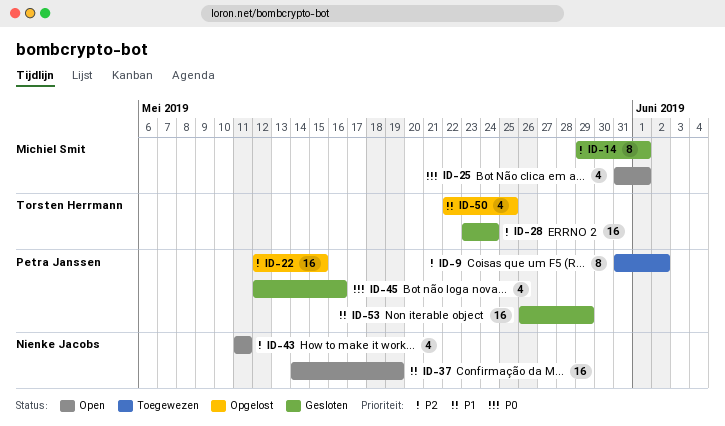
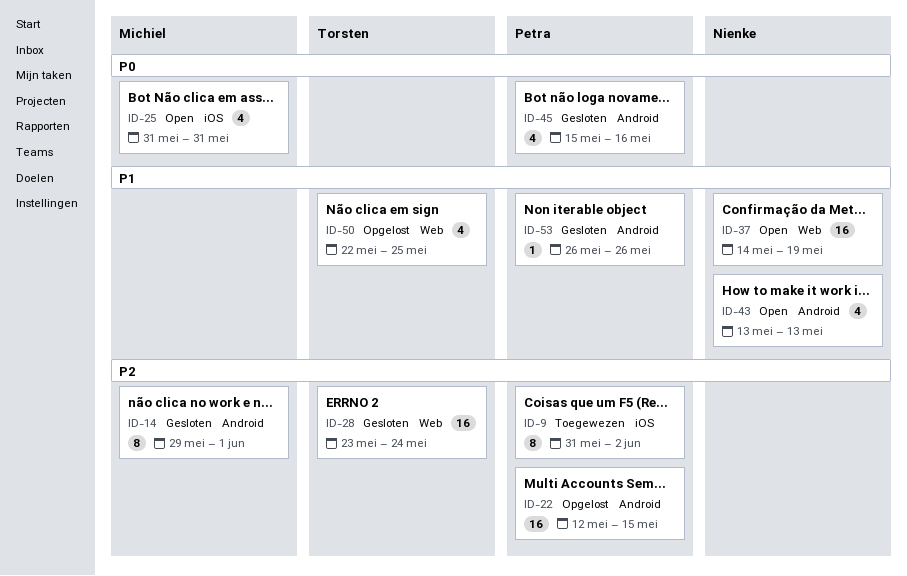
ID-25, due: Jun 1 -> May 31
ID-43, priority: P2 -> P1
ID-43, start: May 11 -> May 13
ID-43, due: May 11 -> May 13
ID-45, start: May 12 -> May 15
ID-53, estimate: 16 -> 1
ID-53, due: May 29 -> May 26

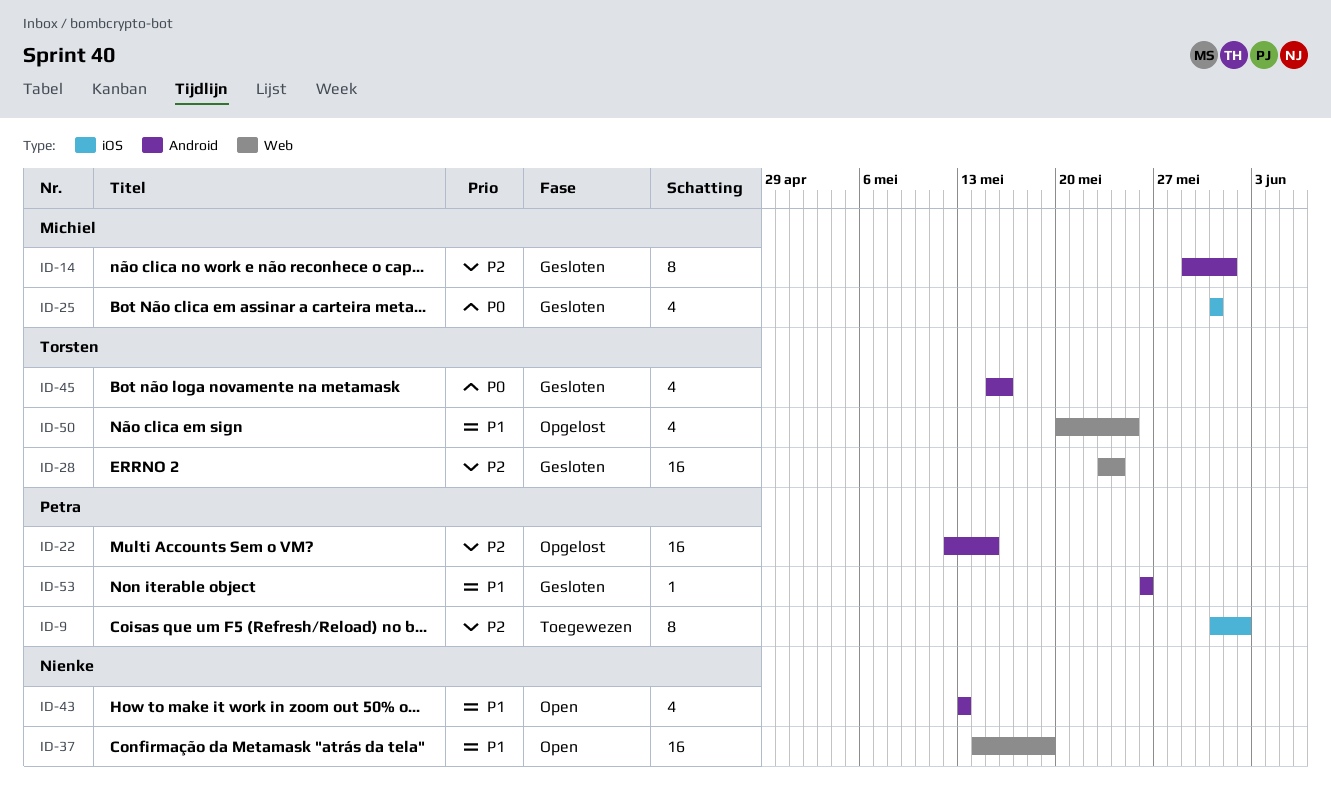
ID-25, status: Open -> Gesloten
ID-45, owner: Petra -> Torsten
ID-50, start: May 22 -> May 20

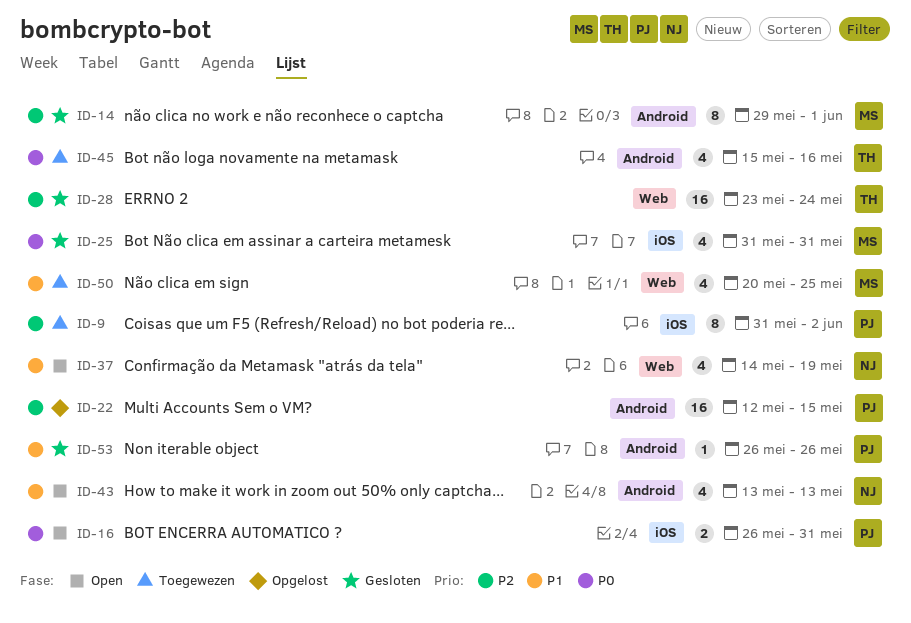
ID-16: none -> present
ID-37, estimate: 16 -> 4
ID-45, status: Gesloten -> Toegewezen
ID-50, status: Opgelost -> Toegewezen
ID-50, owner: Torsten -> Michiel

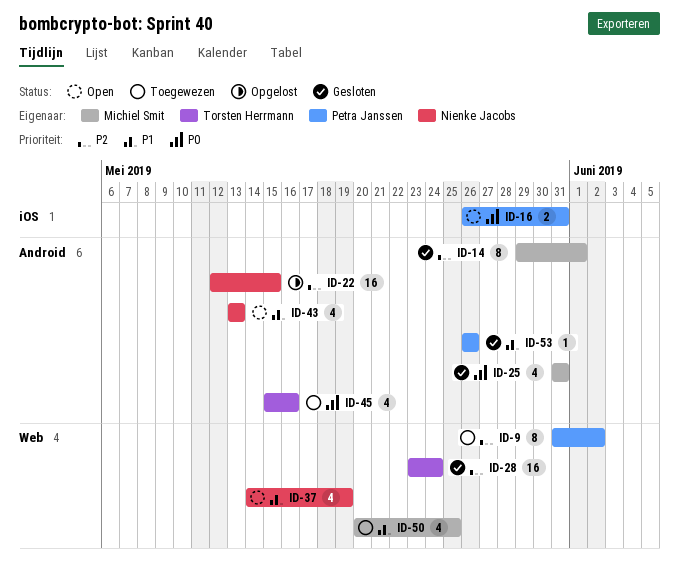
ID-9, label: iOS -> Web
ID-22, owner: Petra Janssen -> Nienke Jacobs
ID-25, label: iOS -> Android

